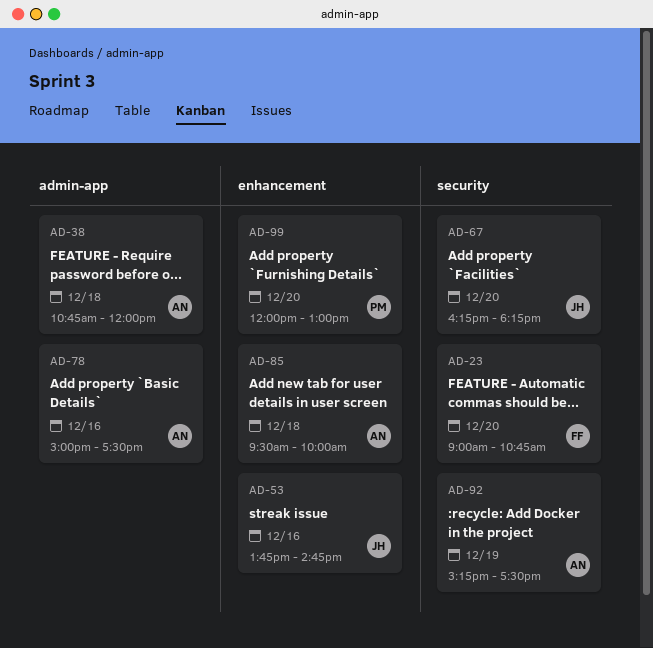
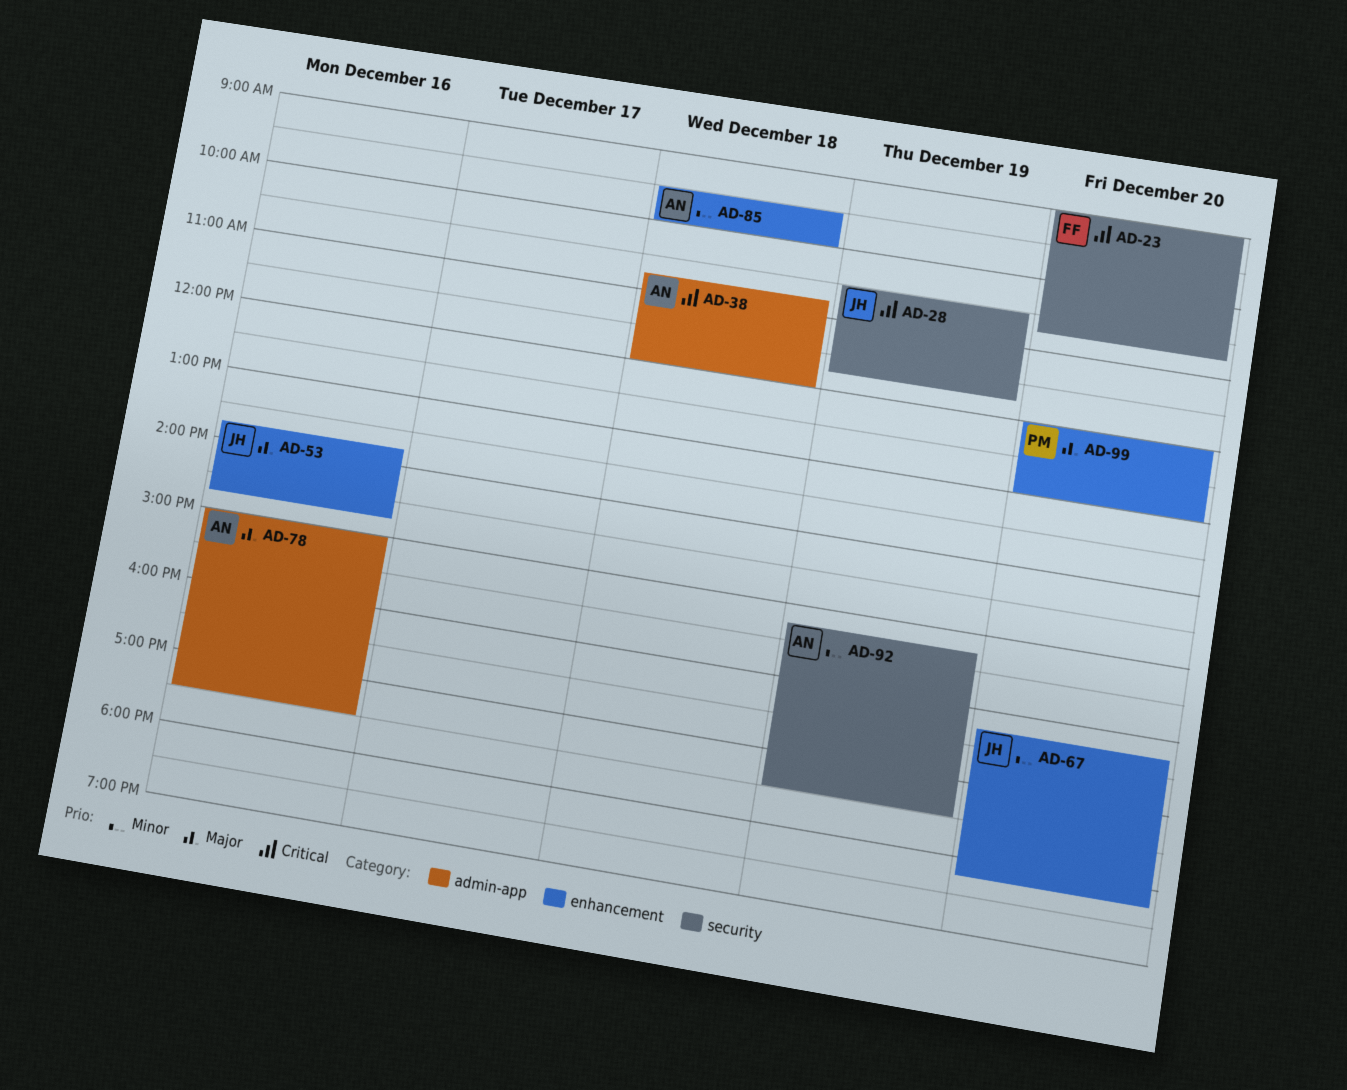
AD-28: none -> present
AD-67, label: security -> enhancement

